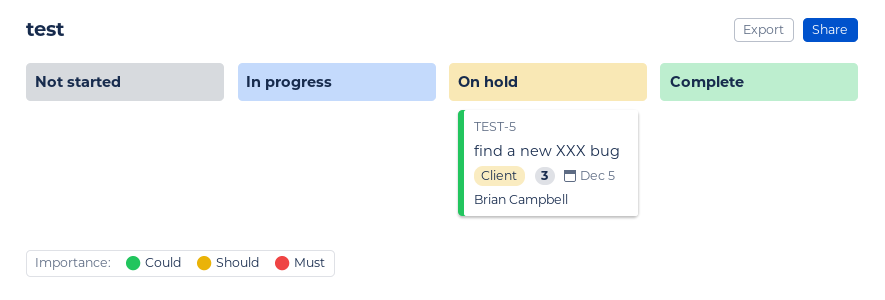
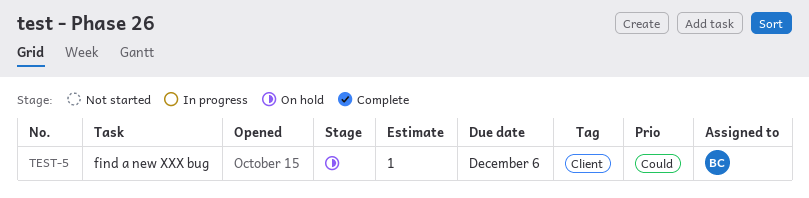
TEST-5, estimate: 3 -> 1
TEST-5, due: Dec 5 -> Dec 6

